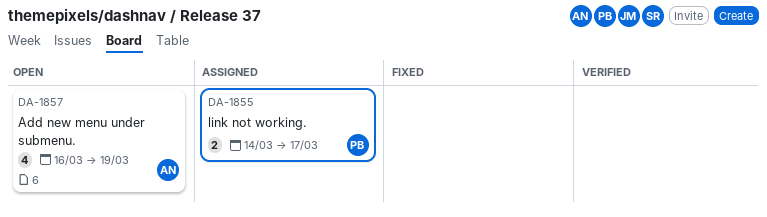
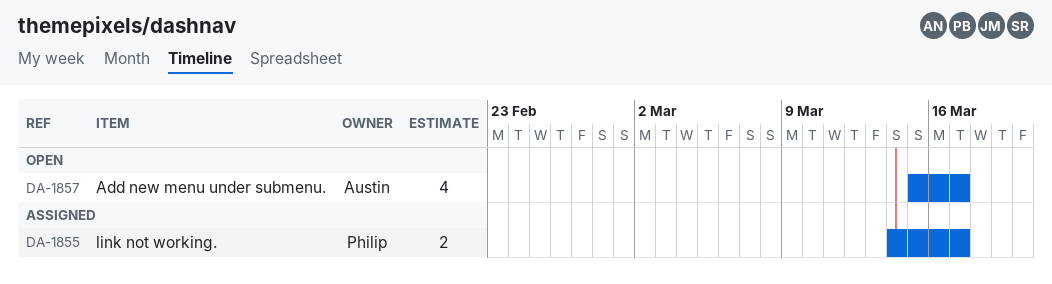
DA-1857, start: Mar 16 -> Mar 15
DA-1857, due: Mar 19 -> Mar 17

